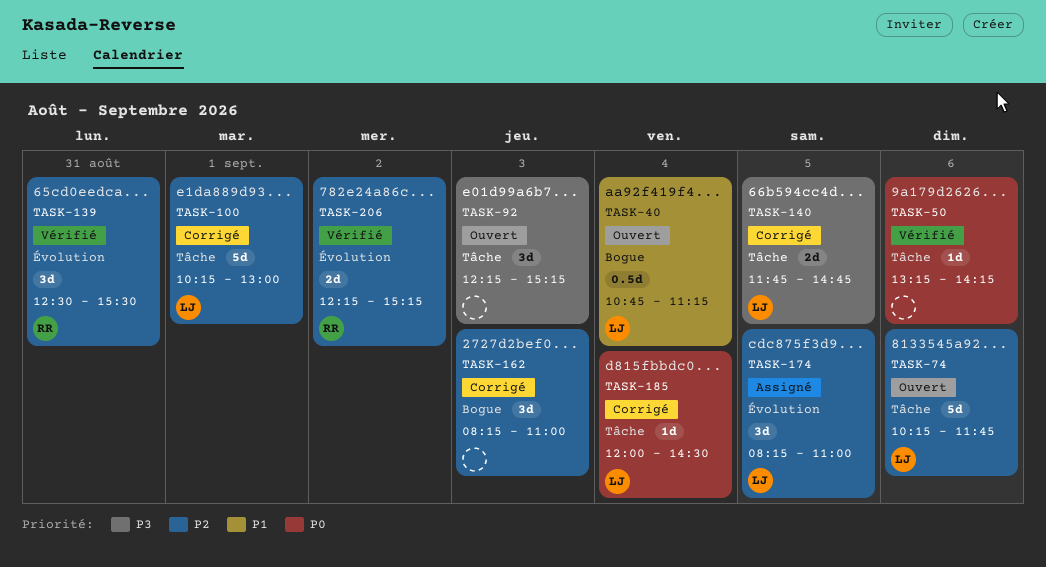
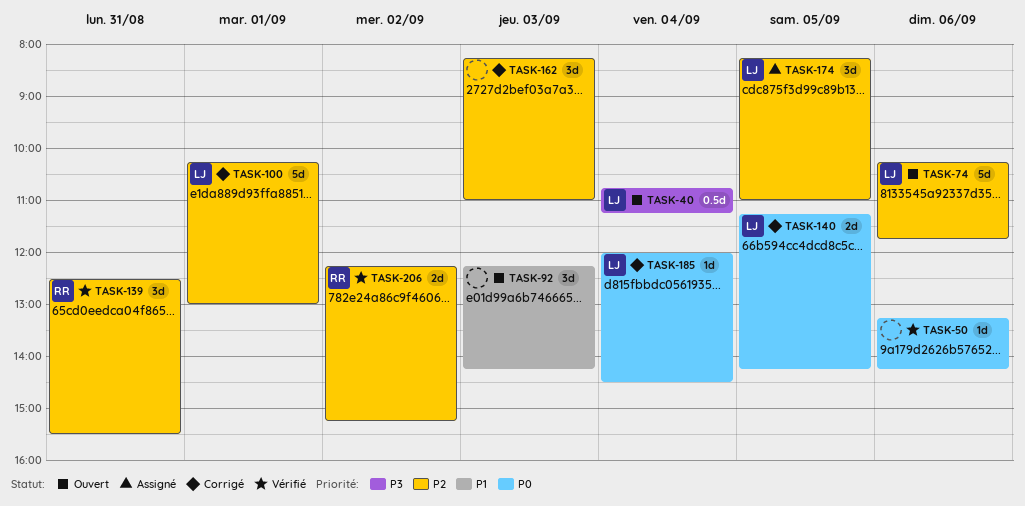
TASK-40, priority: P1 -> P3
TASK-92, priority: P3 -> P1
TASK-92, ends: 15:15 -> 14:15
TASK-140, priority: P3 -> P0
TASK-140, begins: 11:45 -> 11:15
TASK-140, ends: 14:45 -> 14:15

